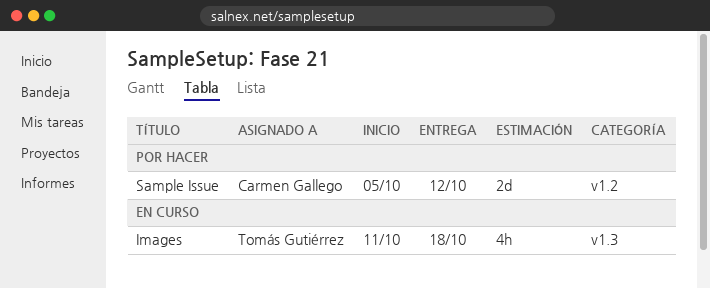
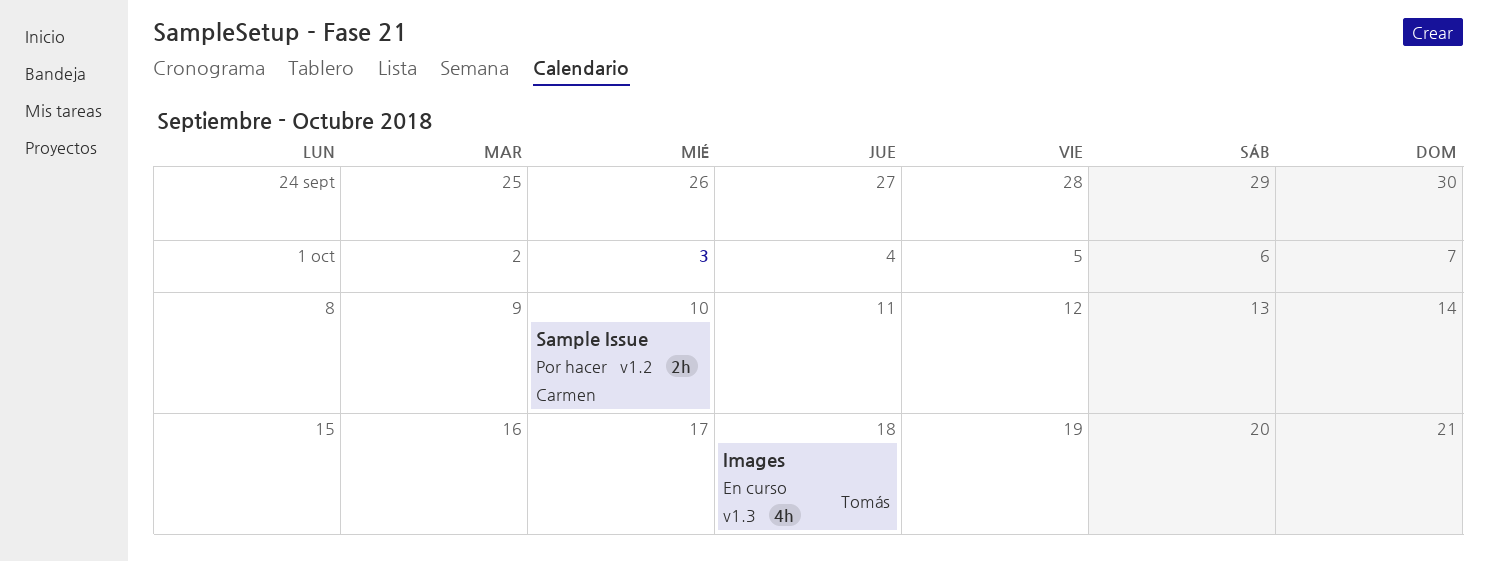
Sample Issue, estimate: 2d -> 2h
Sample Issue, due: Oct 12 -> Oct 10

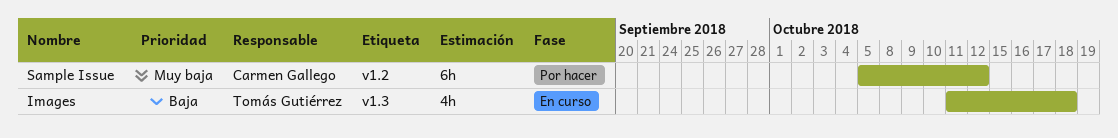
Sample Issue, estimate: 2h -> 6h
Sample Issue, due: Oct 10 -> Oct 12

